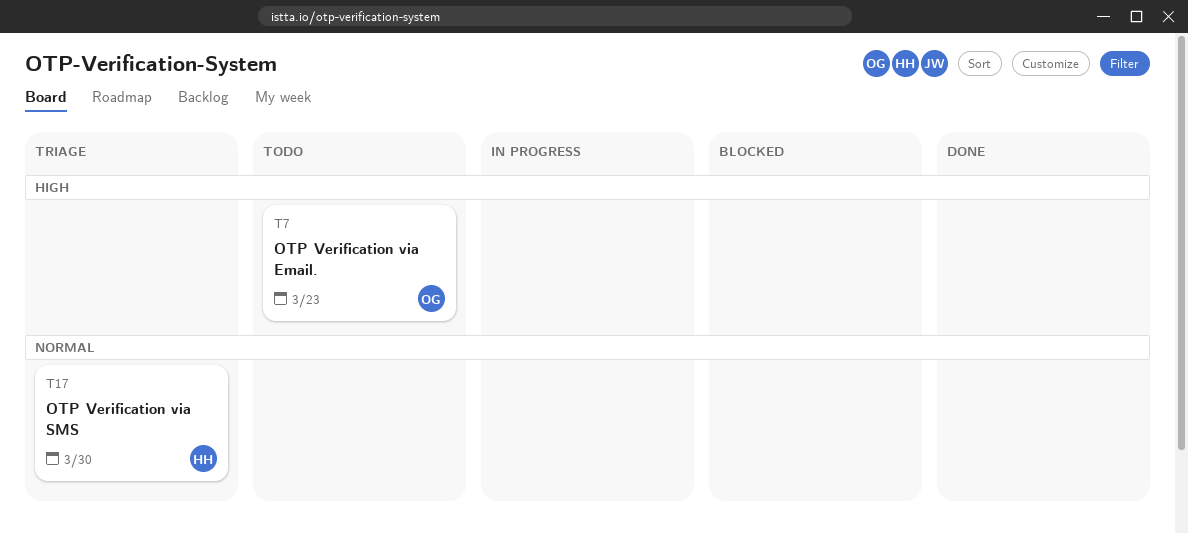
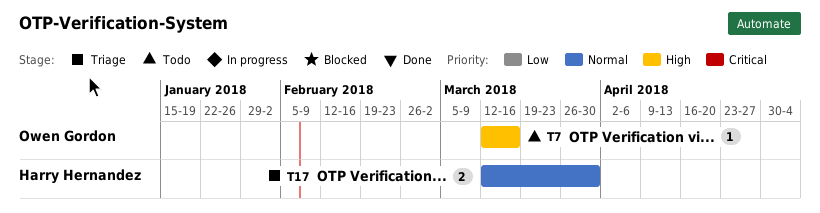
T7, due: Mar 23 -> Mar 16

